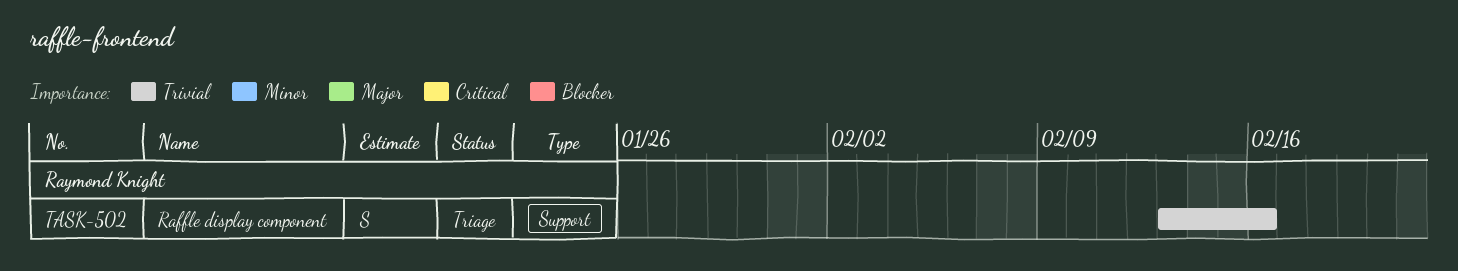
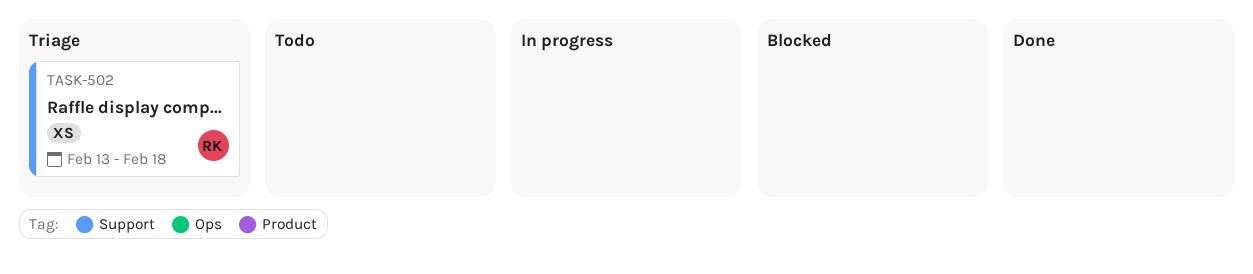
TASK-502, estimate: S -> XS
TASK-502, due: Feb 16 -> Feb 18

